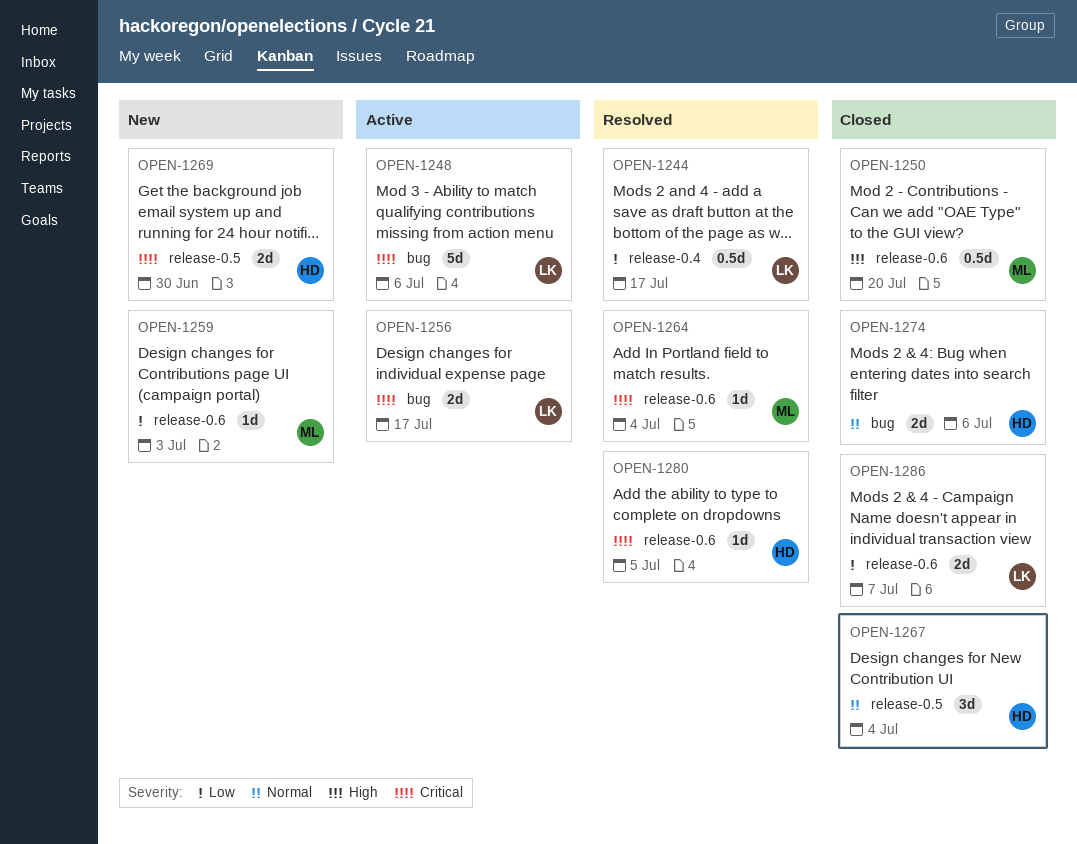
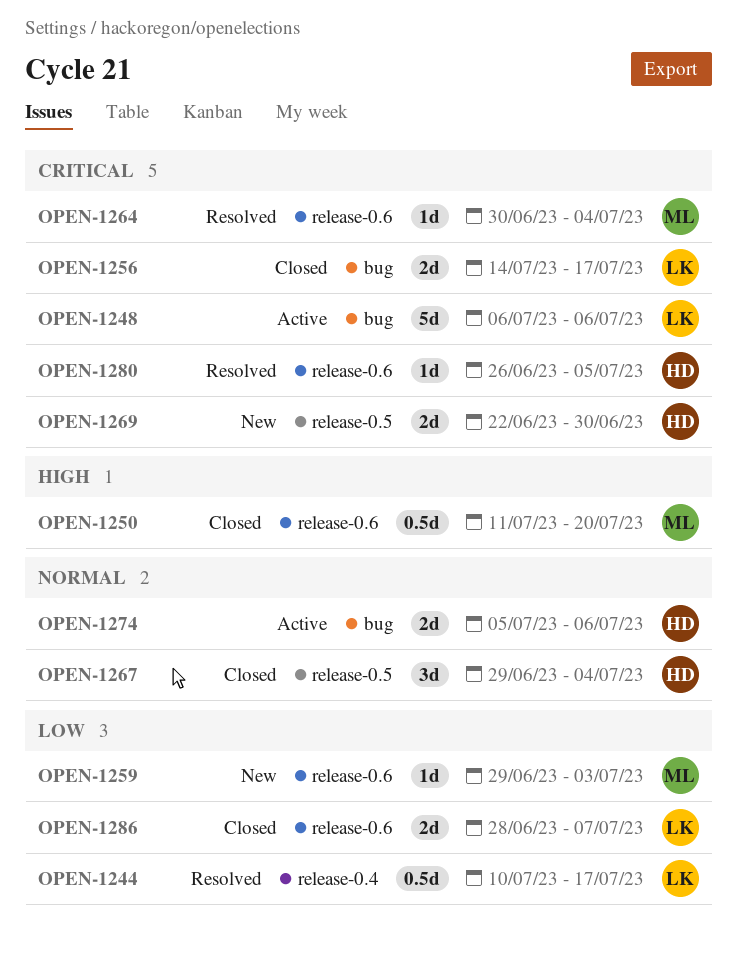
OPEN-1256, status: Active -> Closed
OPEN-1274, status: Closed -> Active

